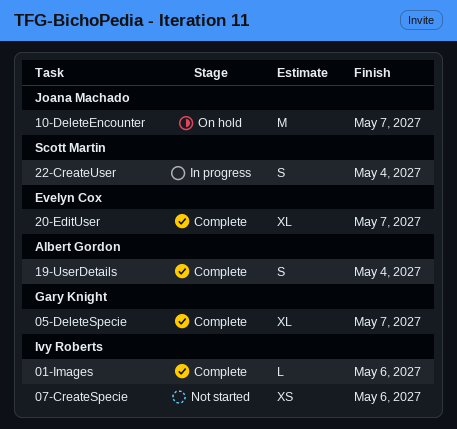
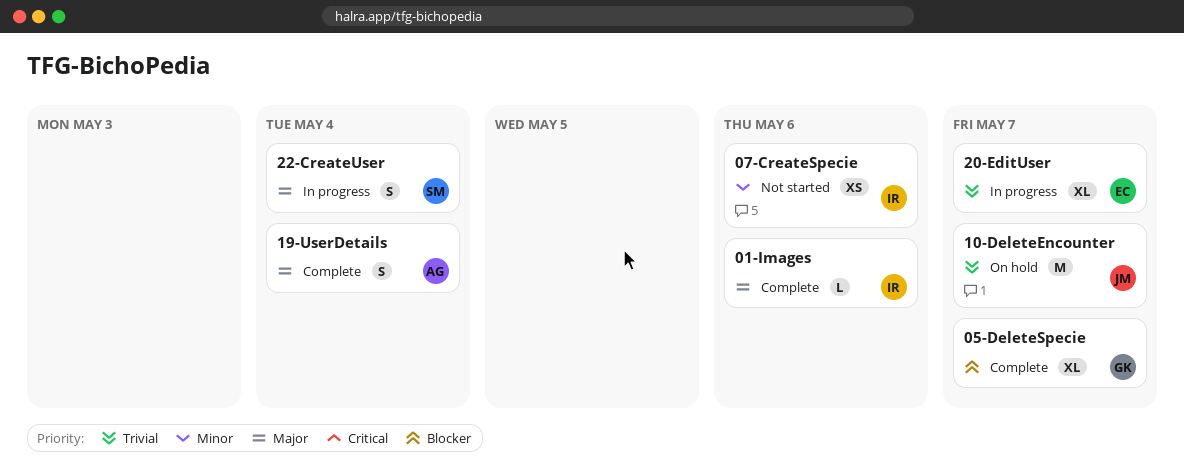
20-EditUser, status: Complete -> In progress

